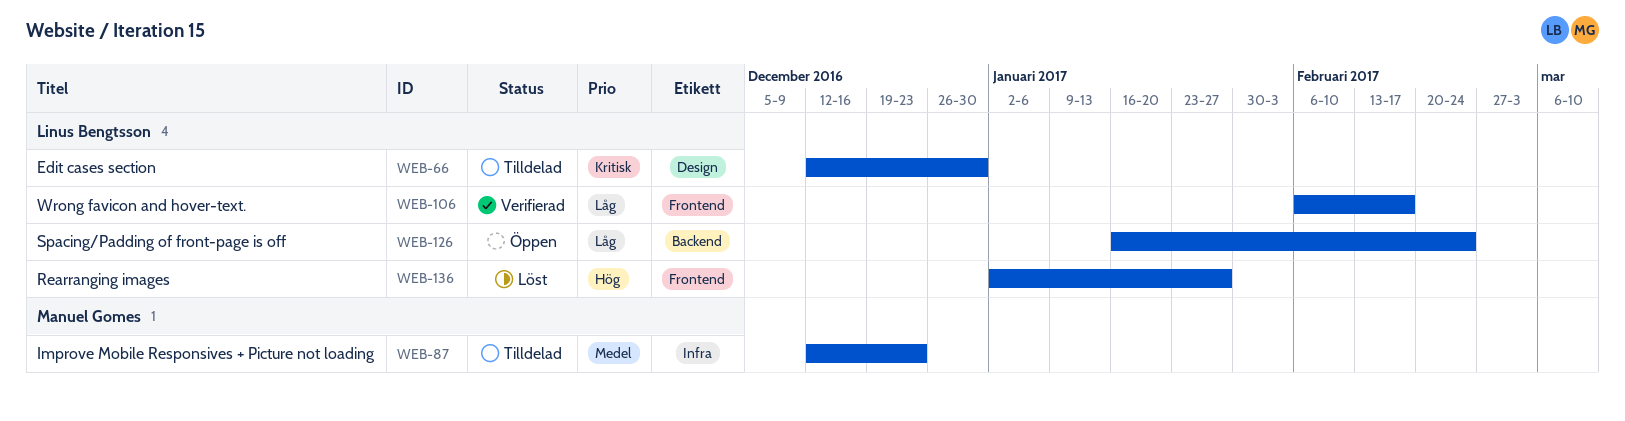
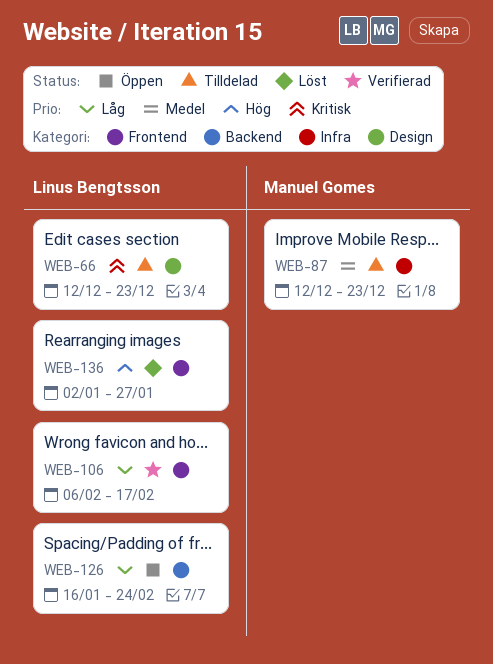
WEB-66, due: Dec 30 -> Dec 23

